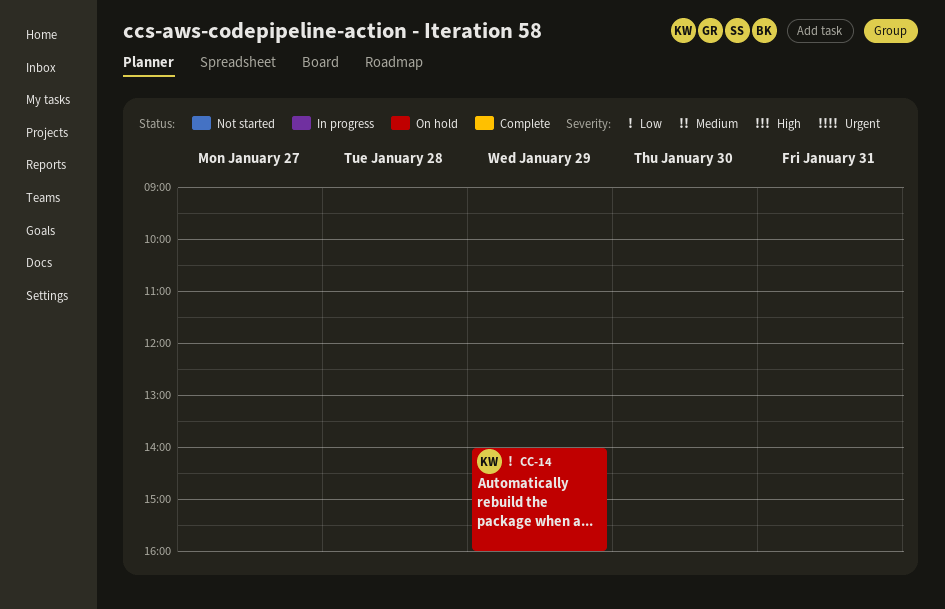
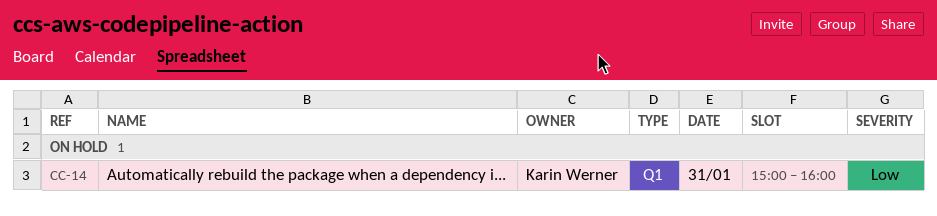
CC-14, day: Jan 29 -> Jan 31
CC-14, begins: 14:00 -> 15:00

